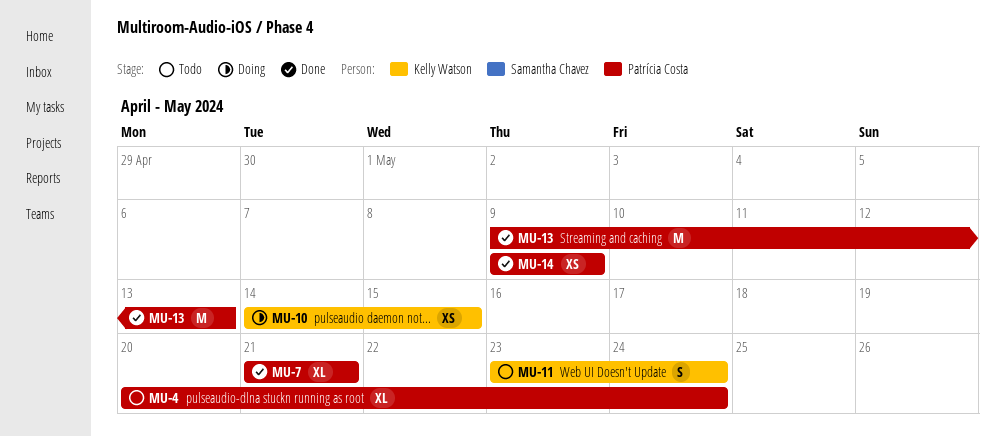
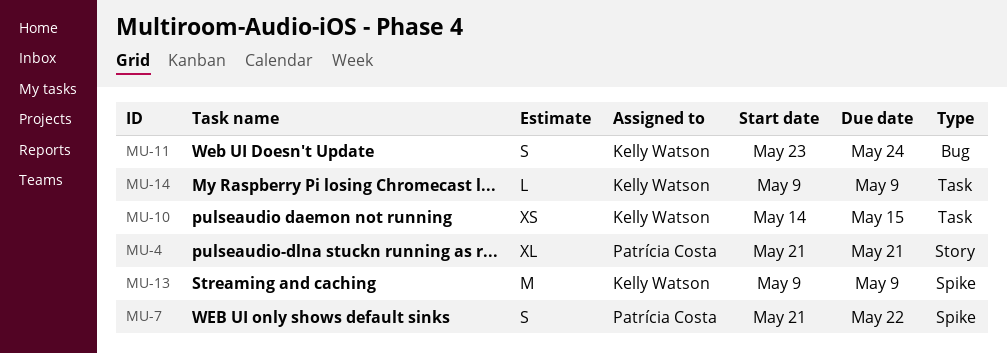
MU-4, start: May 20 -> May 21
MU-4, due: May 24 -> May 21
MU-7, estimate: XL -> S
MU-7, due: May 21 -> May 22
MU-13, owner: Patrícia Costa -> Kelly Watson
MU-13, due: May 13 -> May 9
MU-14, owner: Patrícia Costa -> Kelly Watson
MU-14, estimate: XS -> L

